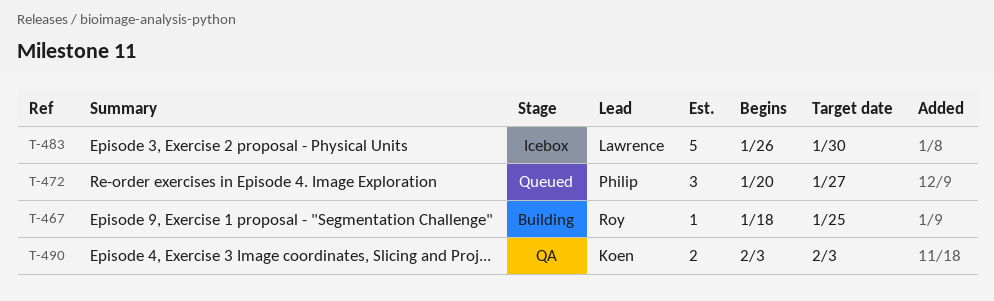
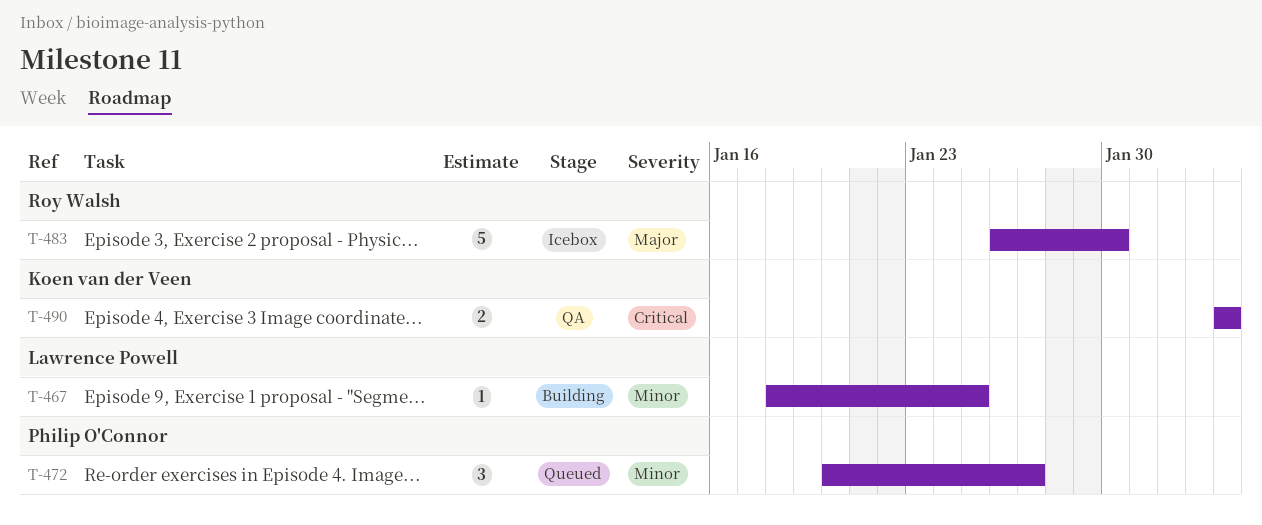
T-467, owner: Roy Walsh -> Lawrence Powell
T-483, owner: Lawrence Powell -> Roy Walsh

